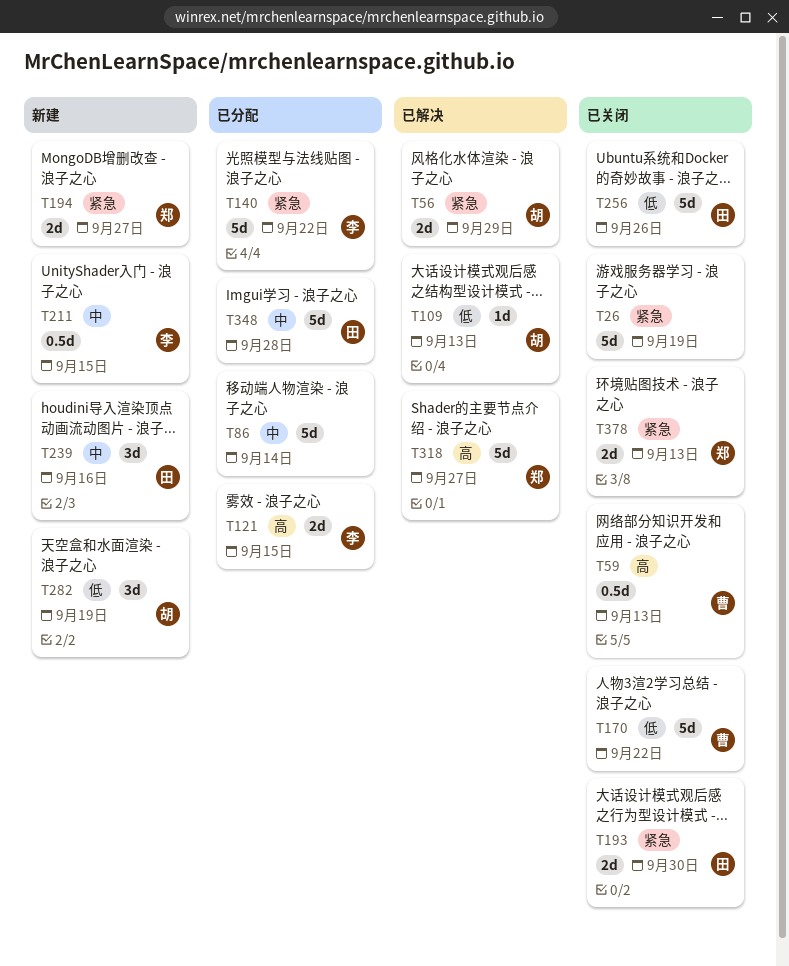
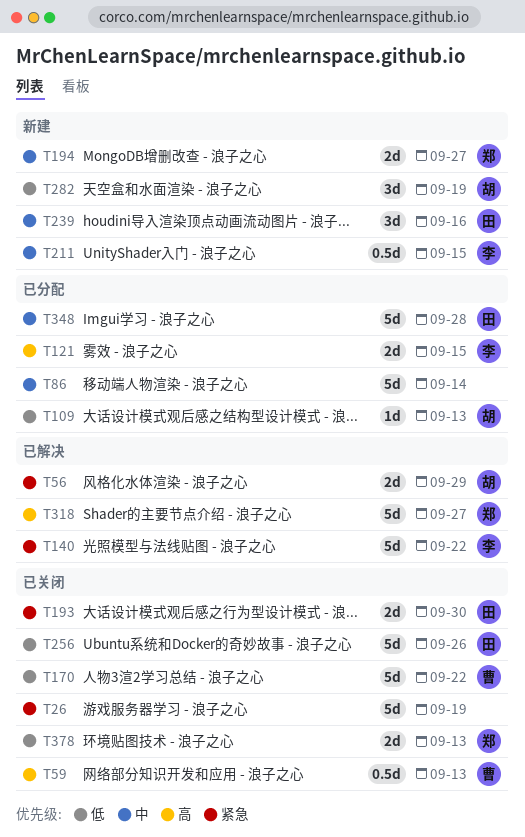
T109, status: 已解决 -> 已分配
T140, status: 已分配 -> 已解决
T194, priority: 紧急 -> 中
T378, priority: 紧急 -> 低

